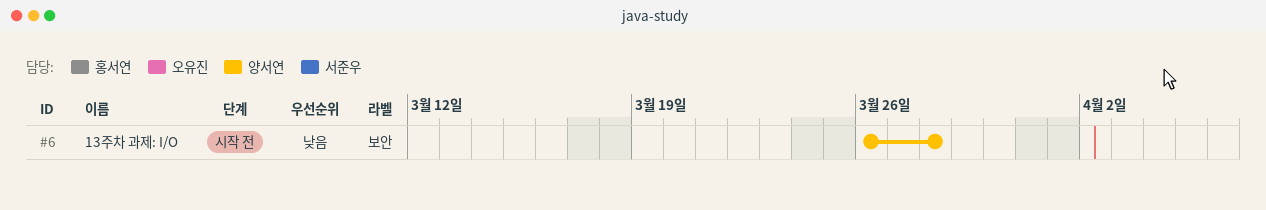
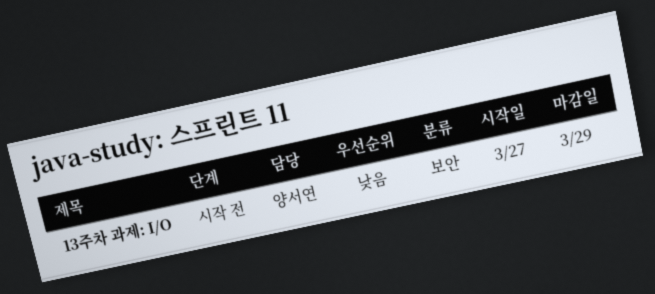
13주차 과제: I/O, start: Mar 26 -> Mar 27
13주차 과제: I/O, due: Mar 28 -> Mar 29

